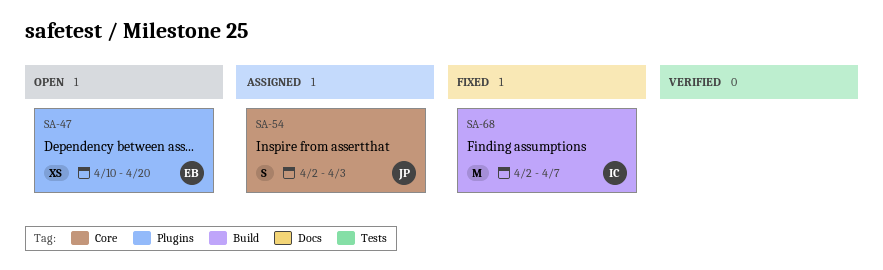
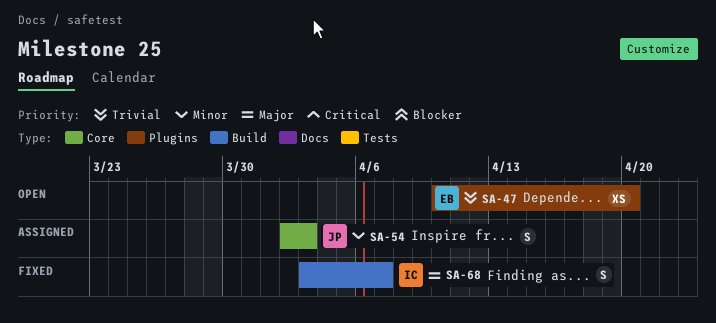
SA-68, estimate: M -> S
SA-68, start: Apr 2 -> Apr 3

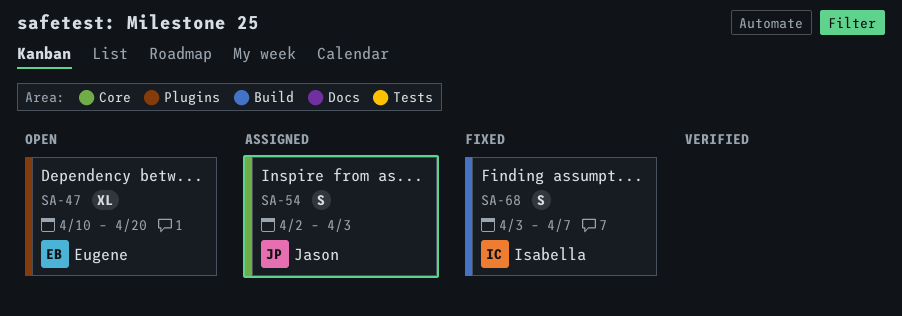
SA-47, estimate: XS -> XL

